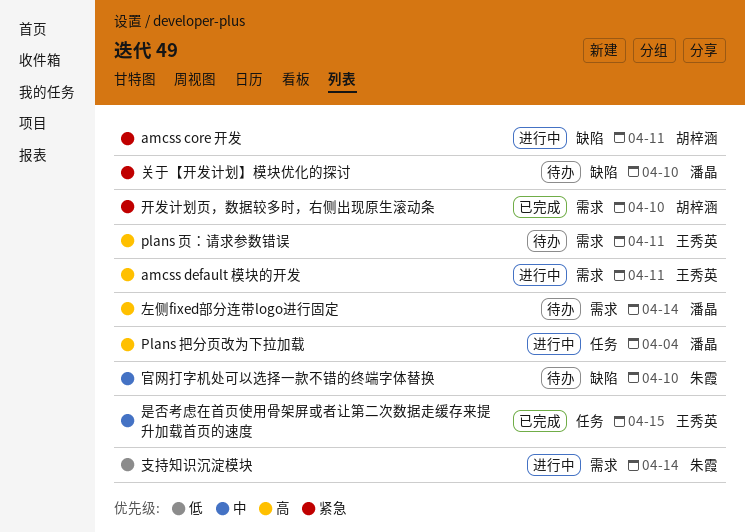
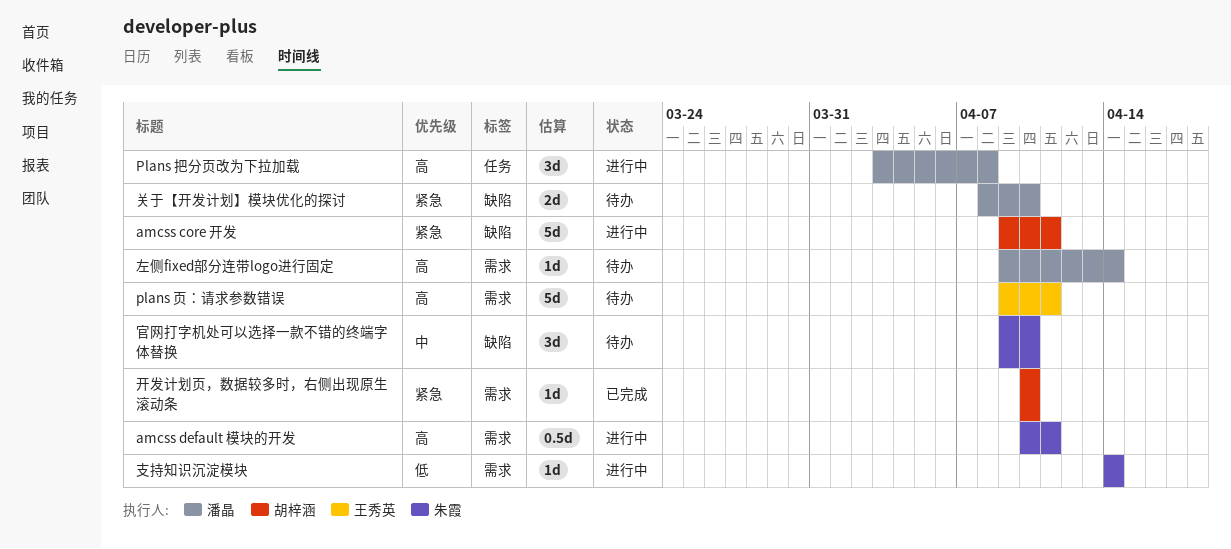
amcss default 模块的开发, owner: 王秀英 -> 朱霞
Plans 把分页改为下拉加载, due: Apr 4 -> Apr 8
是否考虑在首页使用骨架屏或者让第二次数据走缓存来提升加载首页的速度: present -> none

